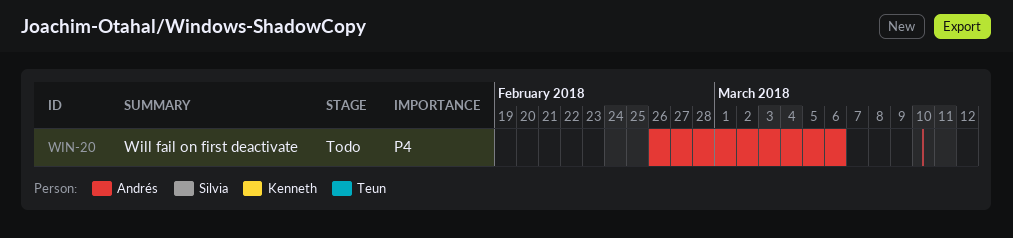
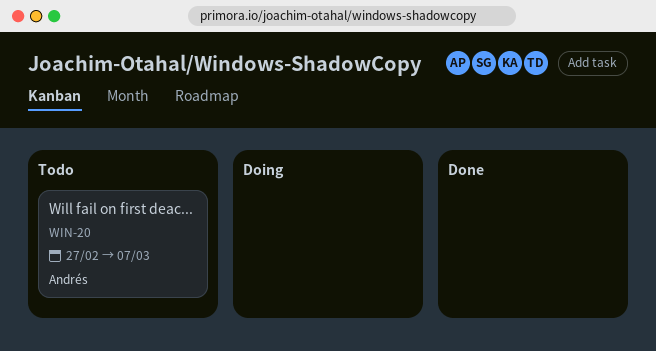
WIN-20, start: Feb 26 -> Feb 27
WIN-20, due: Mar 6 -> Mar 7

